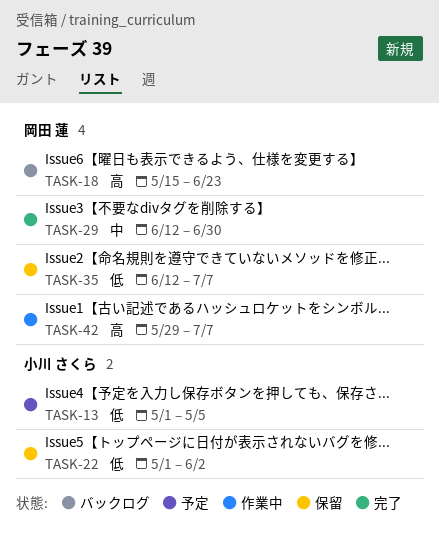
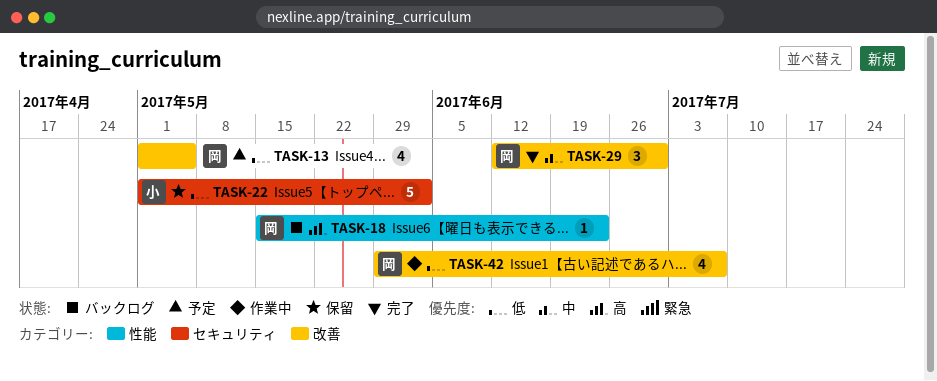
TASK-13, owner: 小川 さくら -> 岡田 蓮
TASK-35: present -> none
TASK-42, priority: 高 -> 低

